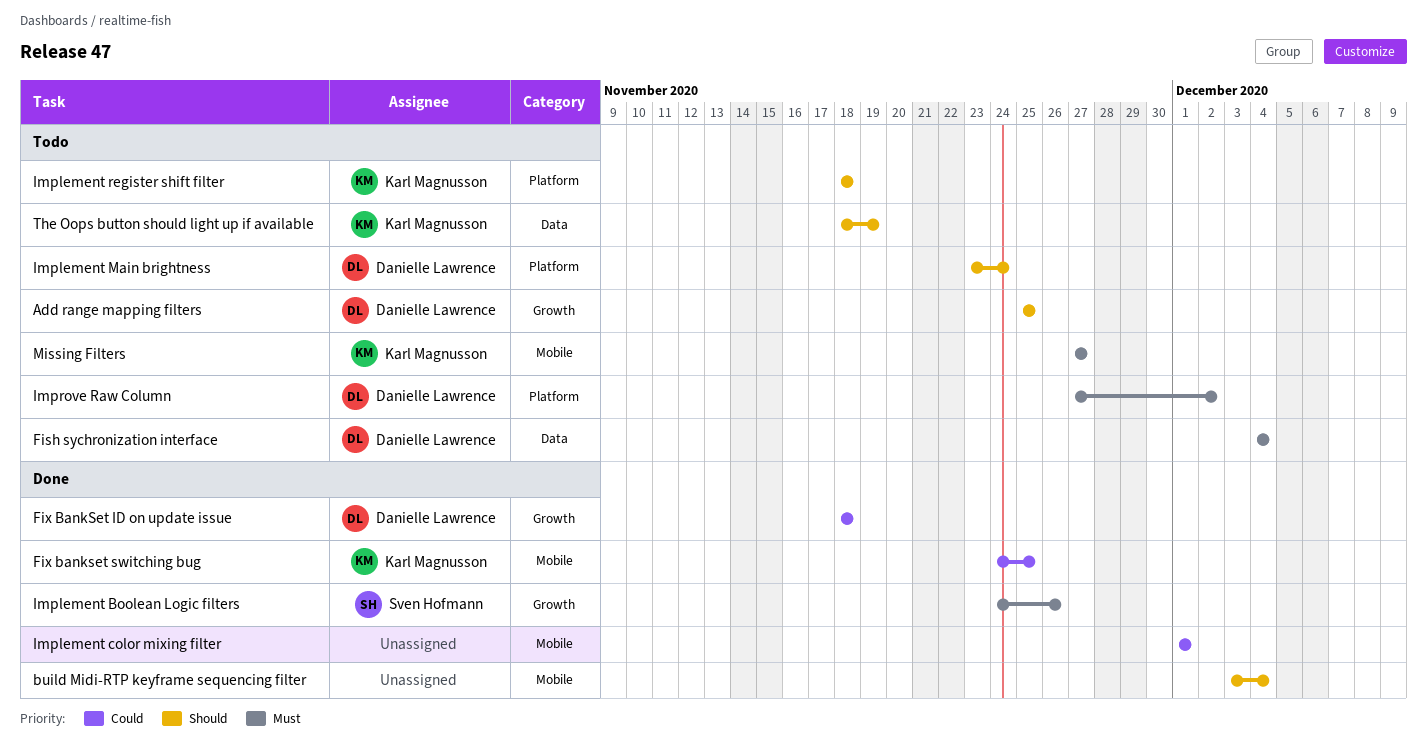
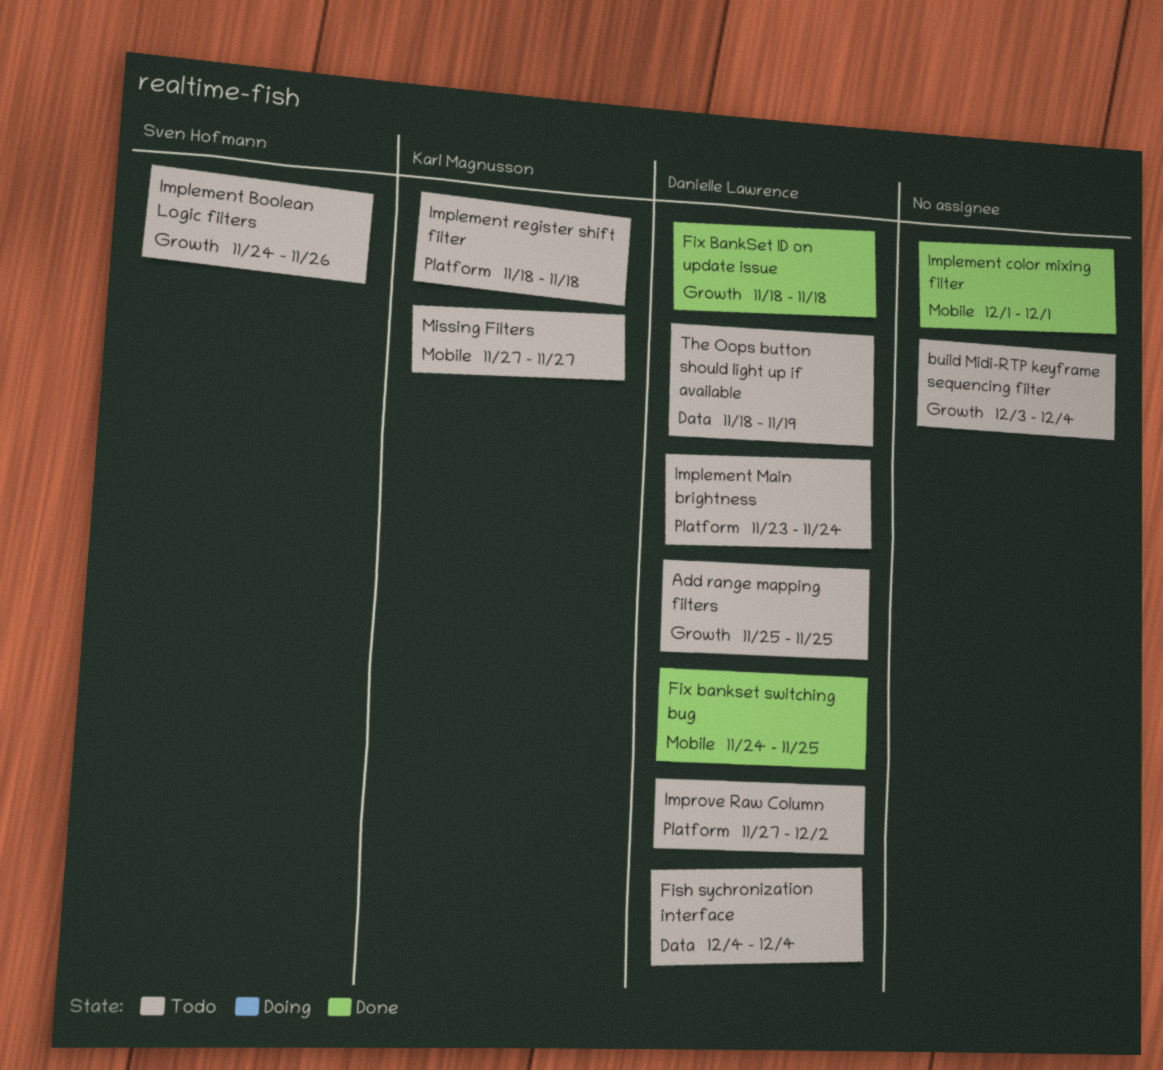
build Midi-RTP keyframe sequencing filter, status: Done -> Todo
build Midi-RTP keyframe sequencing filter, label: Mobile -> Growth
Fix bankset switching bug, owner: Karl Magnusson -> Danielle Lawrence
Implement Boolean Logic filters, status: Done -> Todo
The Oops button should light up if available, owner: Karl Magnusson -> Danielle Lawrence

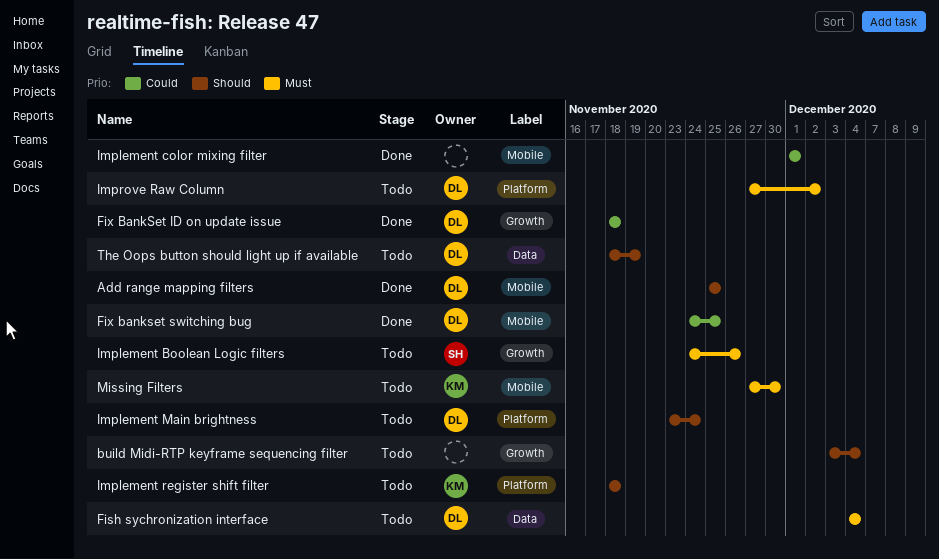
Add range mapping filters, status: Todo -> Done
Add range mapping filters, label: Growth -> Mobile
Missing Filters, due: Nov 27 -> Nov 30

